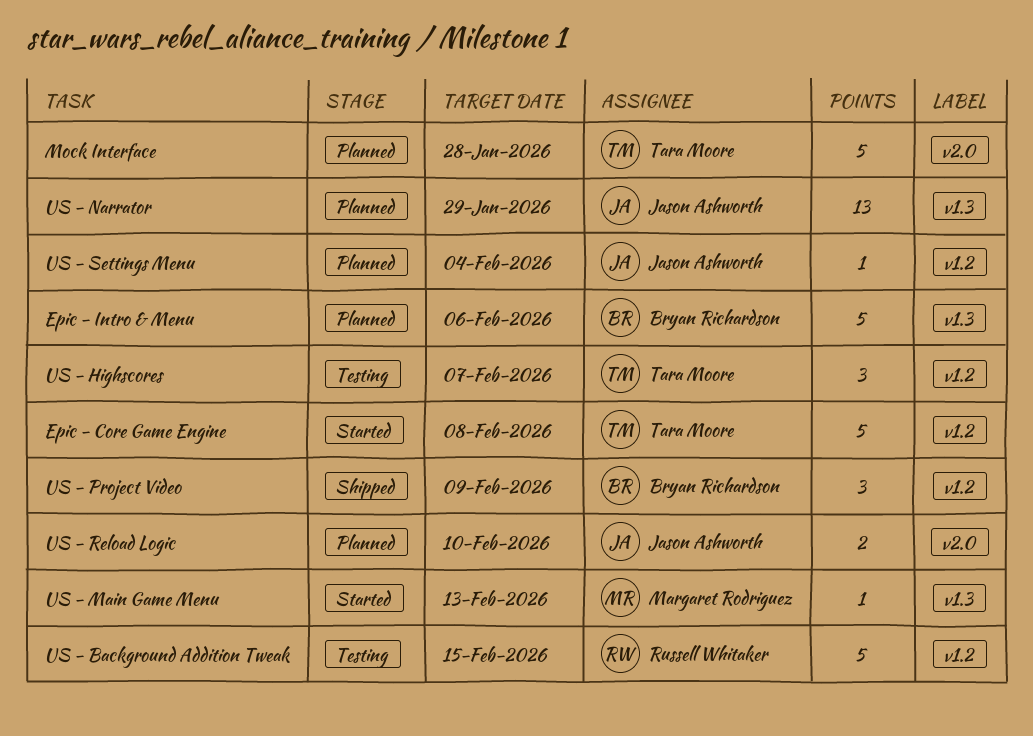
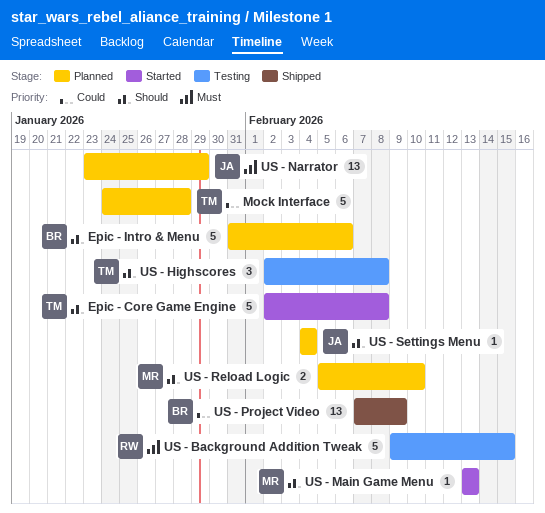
US - Highscores, due: Feb 7 -> Feb 8
US - Project Video, estimate: 3 -> 13
US - Reload Logic, owner: Jason Ashworth -> Margaret Rodriguez

